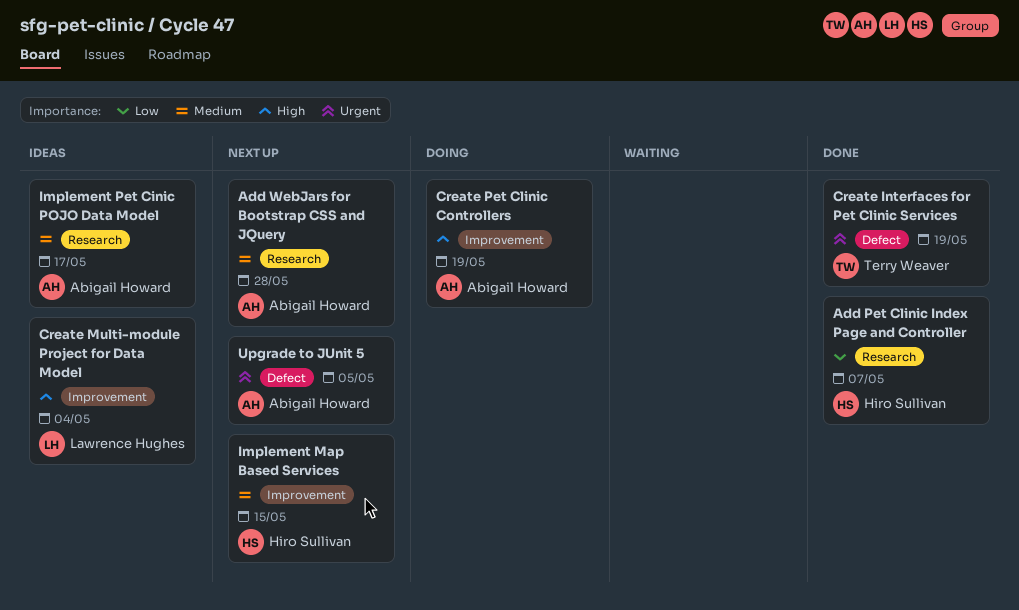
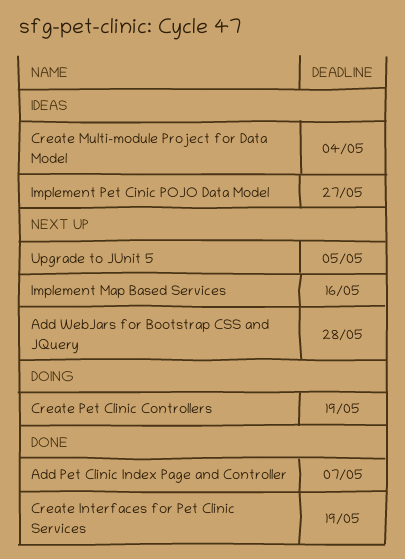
Implement Map Based Services, due: May 15 -> May 16
Implement Pet Cinic POJO Data Model, due: May 17 -> May 27

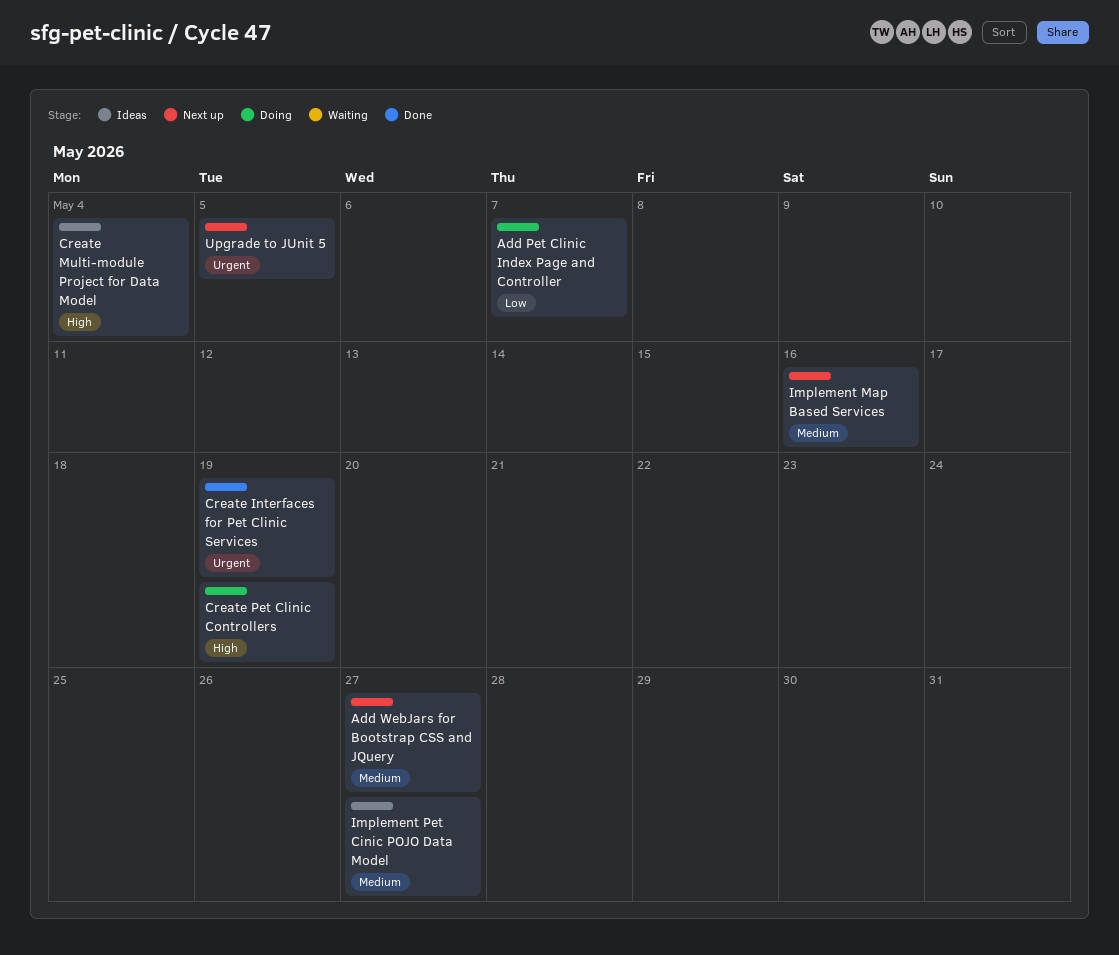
Add Pet Clinic Index Page and Controller, status: Done -> Doing
Add WebJars for Bootstrap CSS and JQuery, due: May 28 -> May 27

